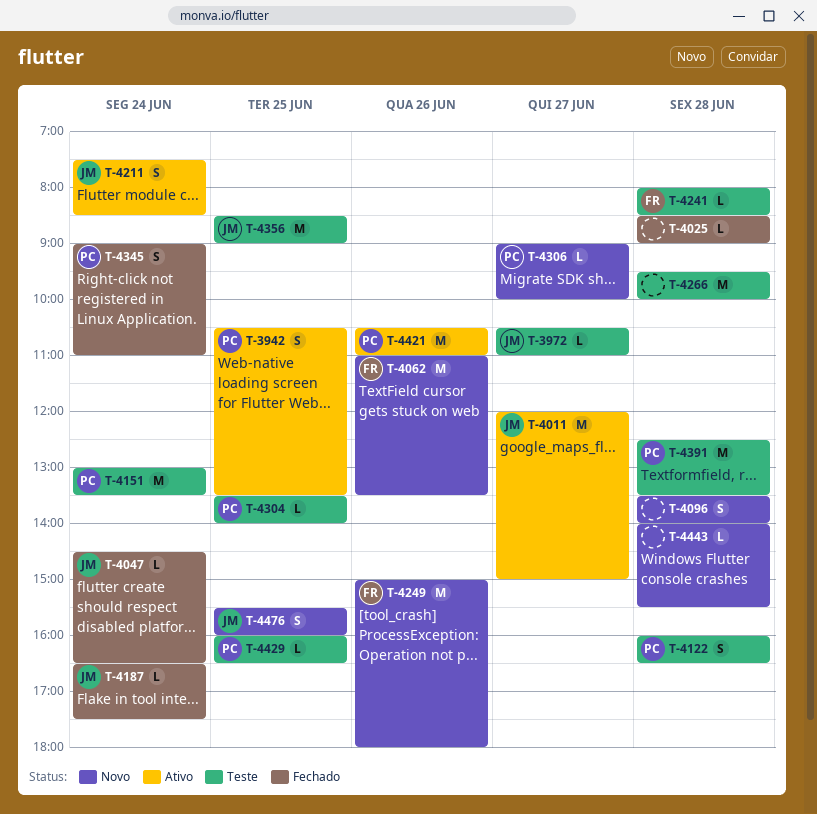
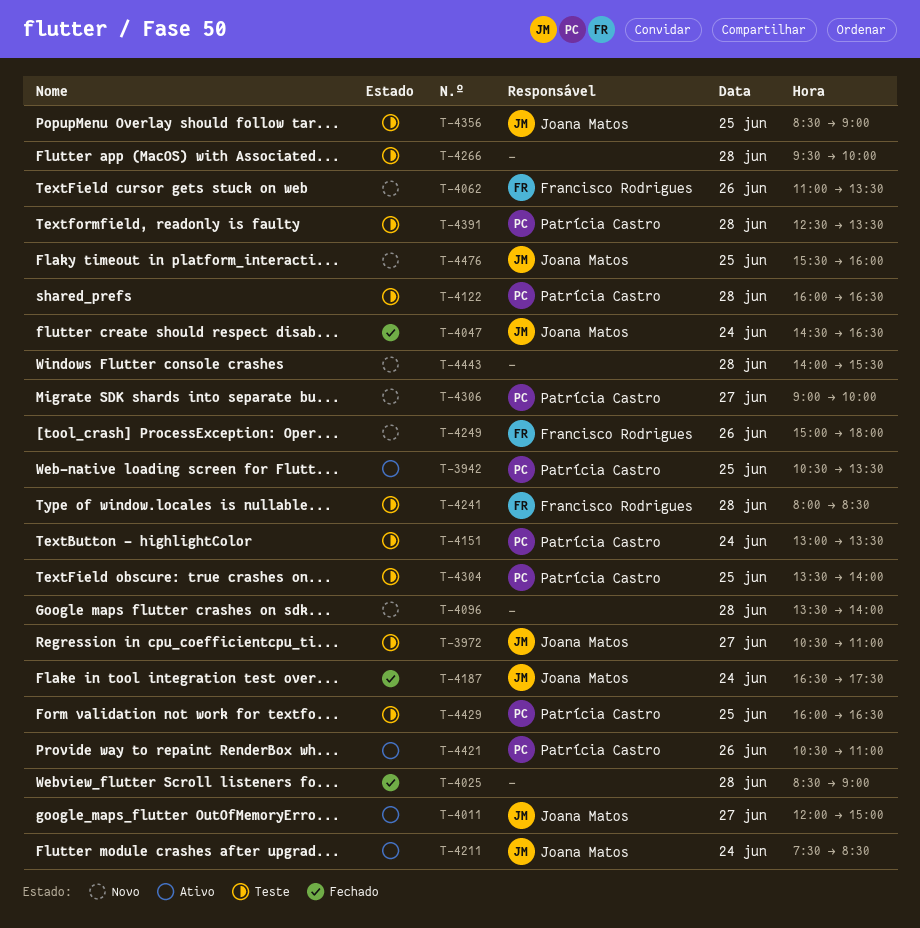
T-4345: present -> none

